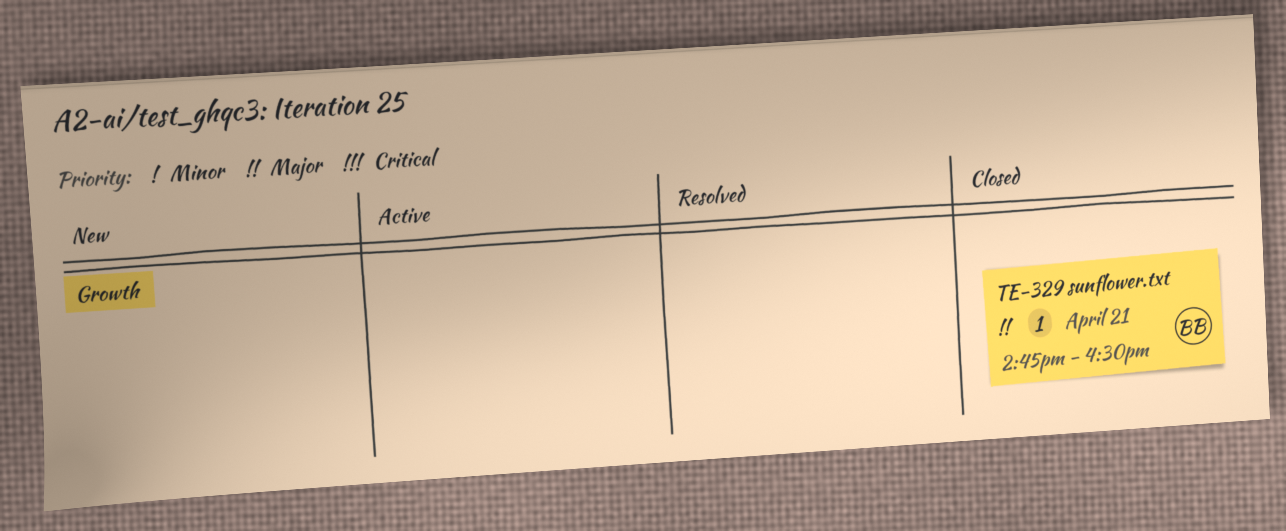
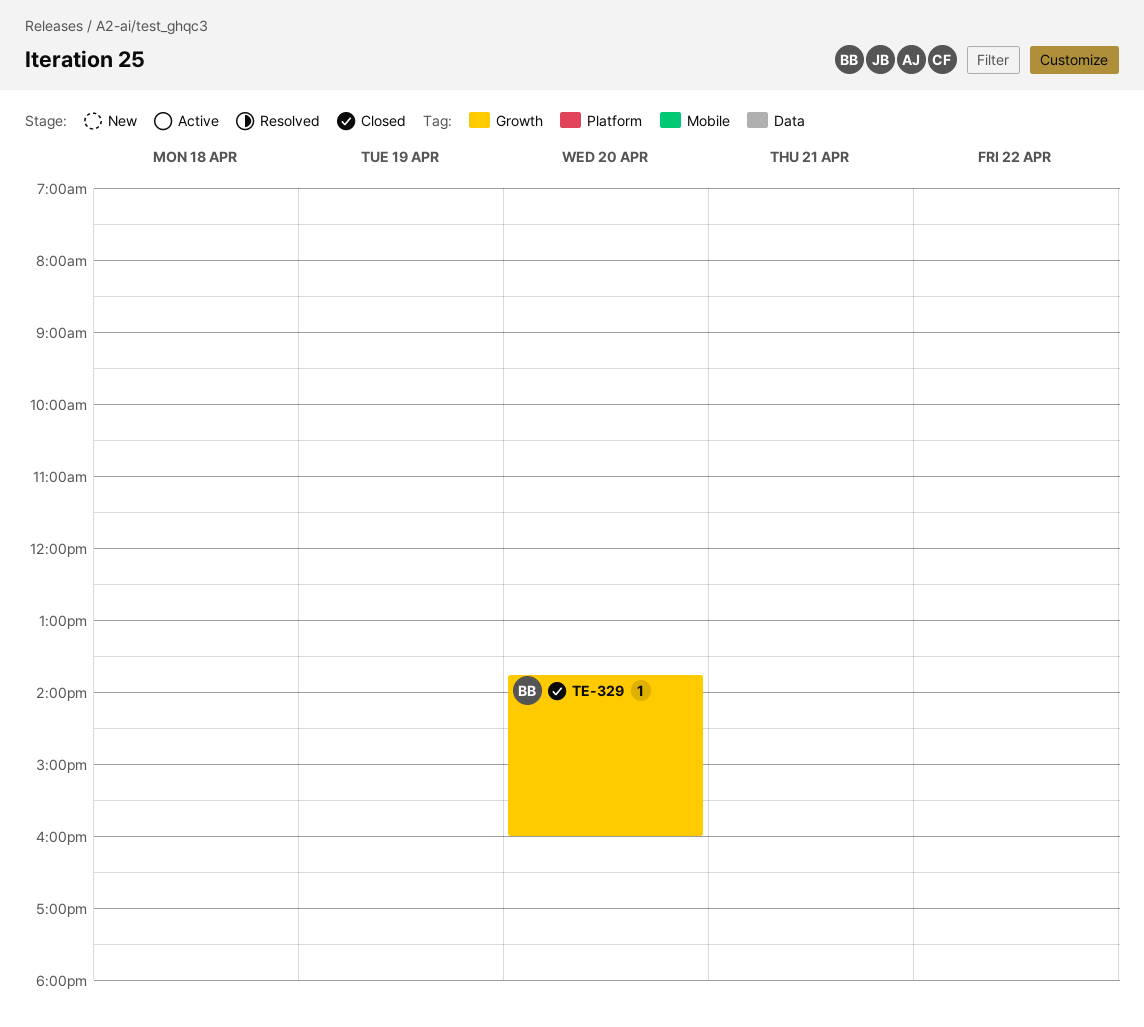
TE-329, day: Apr 21 -> Apr 20
TE-329, begins: 14:45 -> 13:45
TE-329, ends: 16:30 -> 16:00

